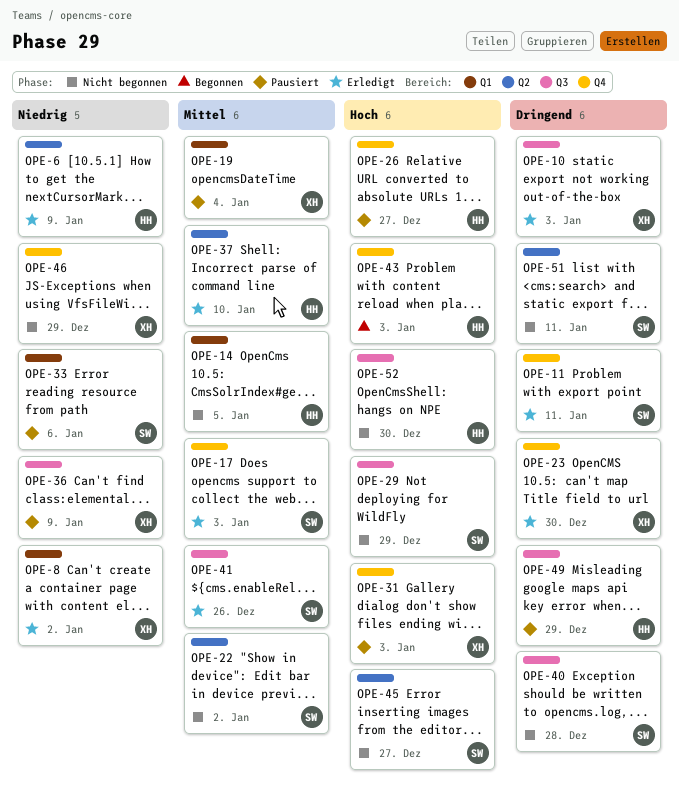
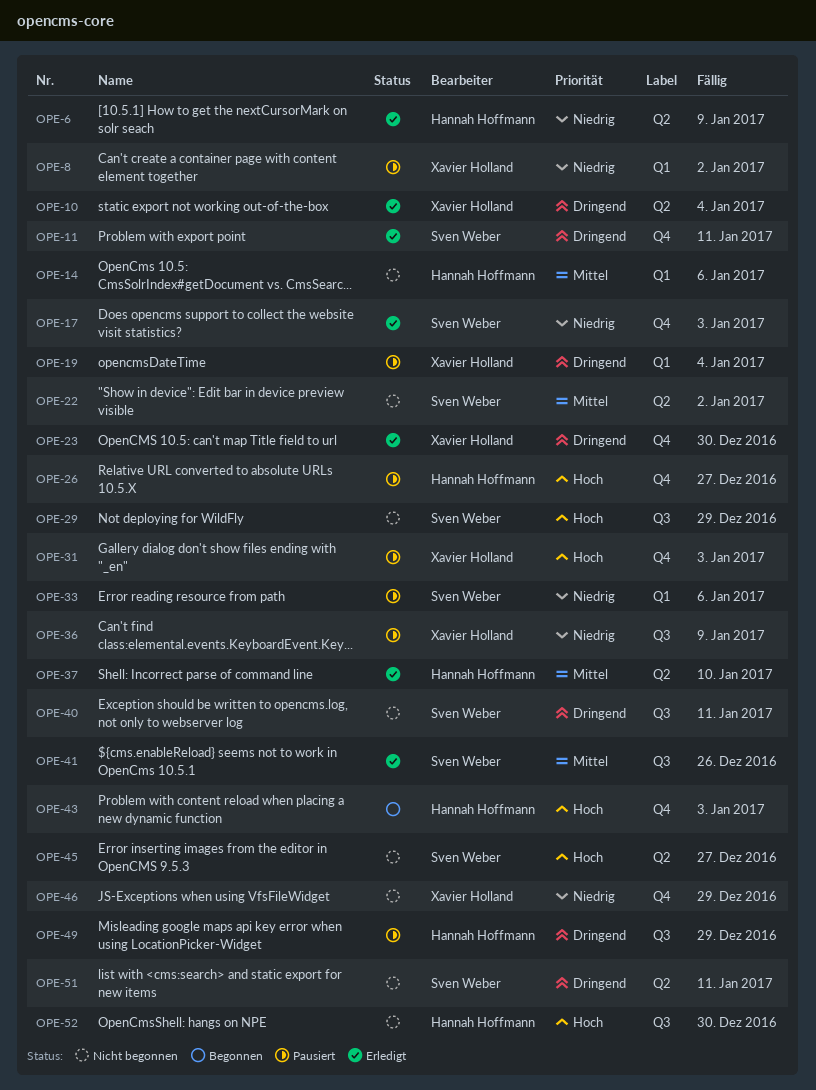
OPE-8, status: Erledigt -> Pausiert
OPE-10, label: Q3 -> Q2
OPE-10, due: Jan 3 -> Jan 4
OPE-14, due: Jan 5 -> Jan 6
OPE-17, priority: Mittel -> Niedrig
OPE-19, priority: Mittel -> Dringend
OPE-40, due: Dec 28 -> Jan 11

